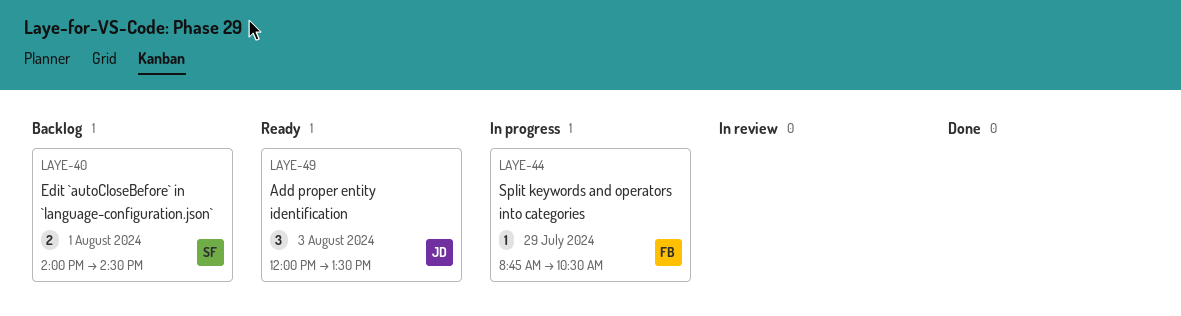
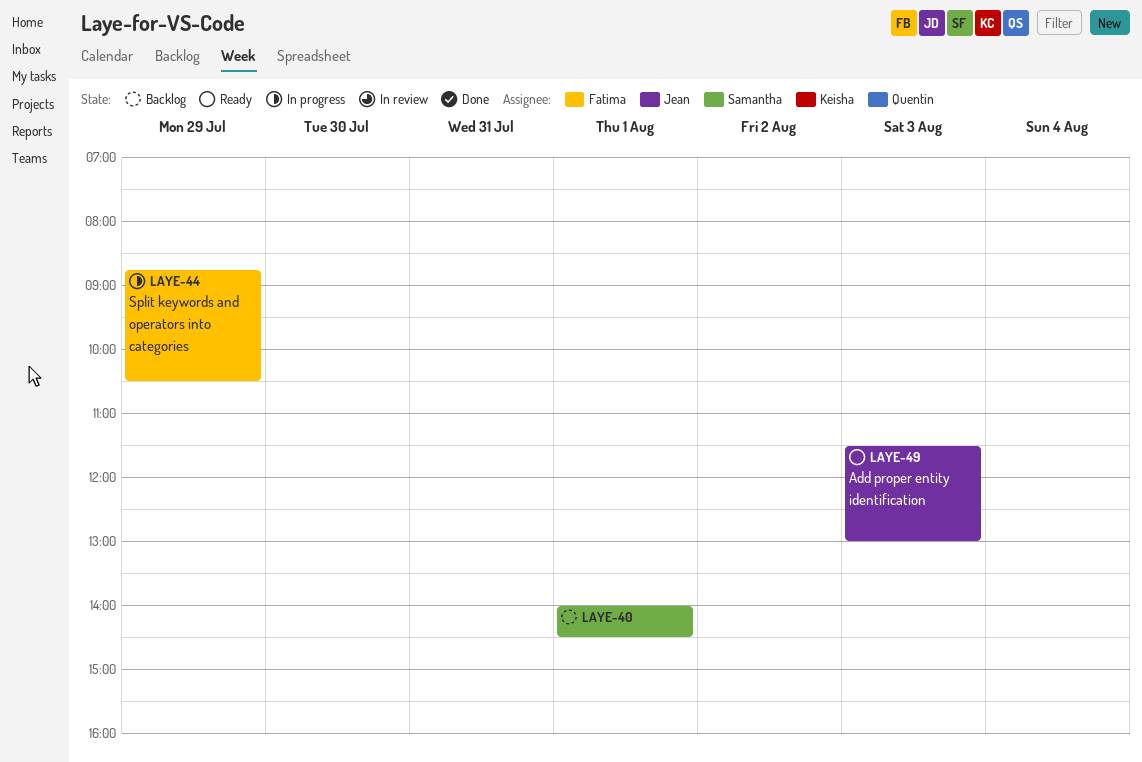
LAYE-49, begins: 12:00 -> 11:30
LAYE-49, ends: 13:30 -> 13:00

